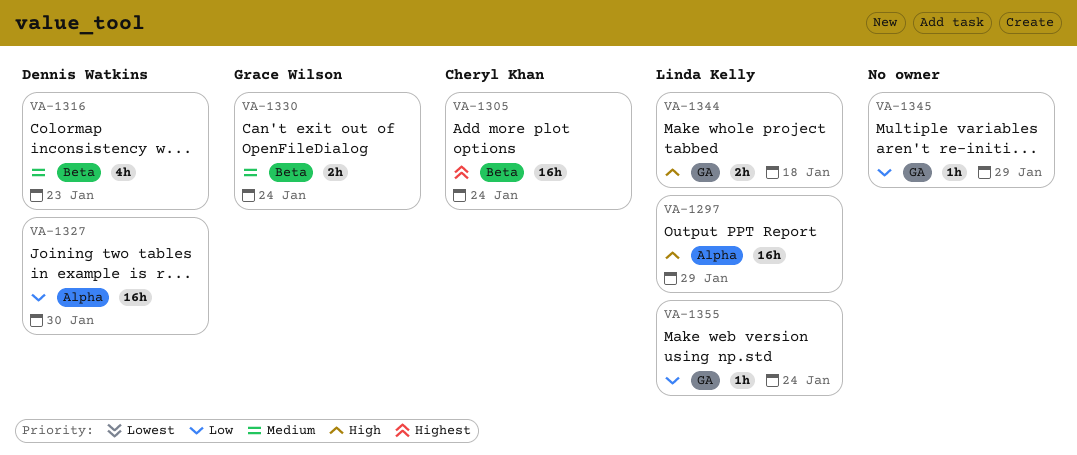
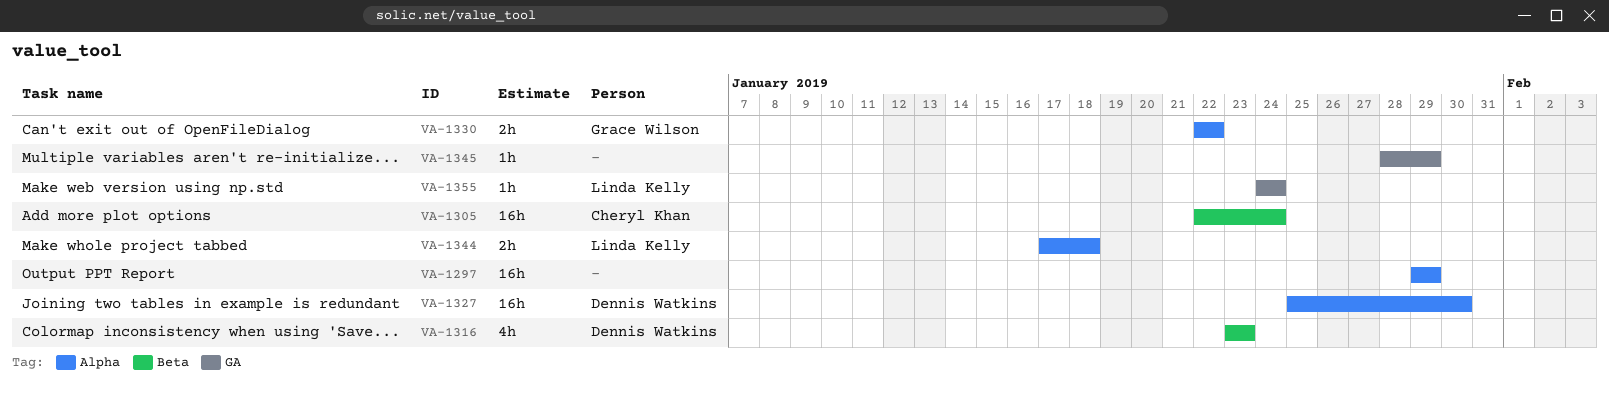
VA-1297, owner: Linda Kelly -> none
VA-1330, label: Beta -> Alpha
VA-1330, due: Jan 24 -> Jan 22
VA-1344, label: GA -> Alpha

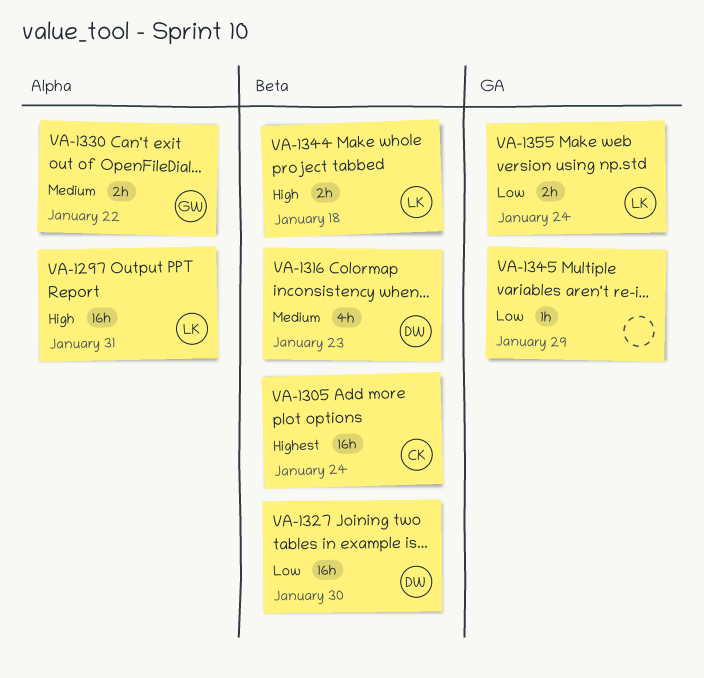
VA-1297, owner: none -> Linda Kelly
VA-1297, due: Jan 29 -> Jan 31
VA-1327, label: Alpha -> Beta
VA-1344, label: Alpha -> Beta
VA-1355, estimate: 1h -> 2h

